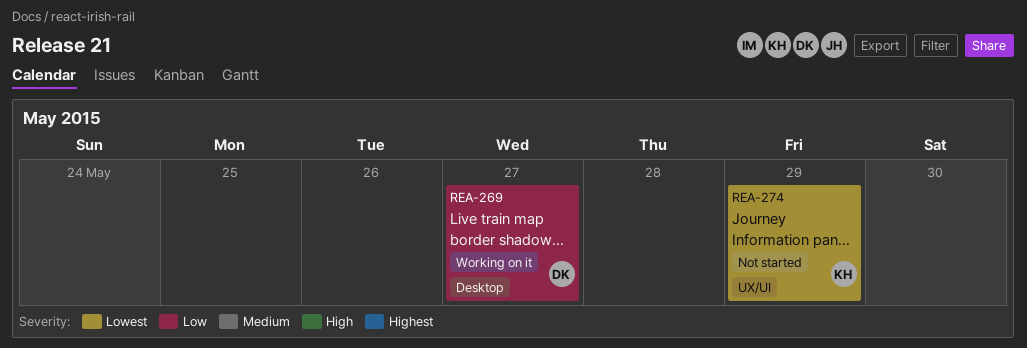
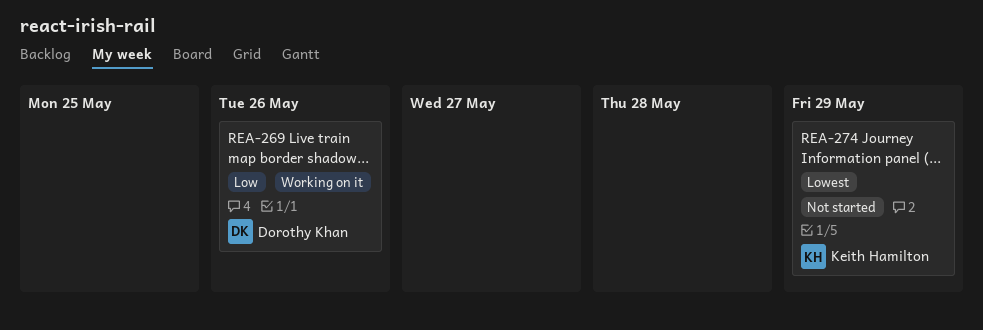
REA-269, due: May 27 -> May 26

